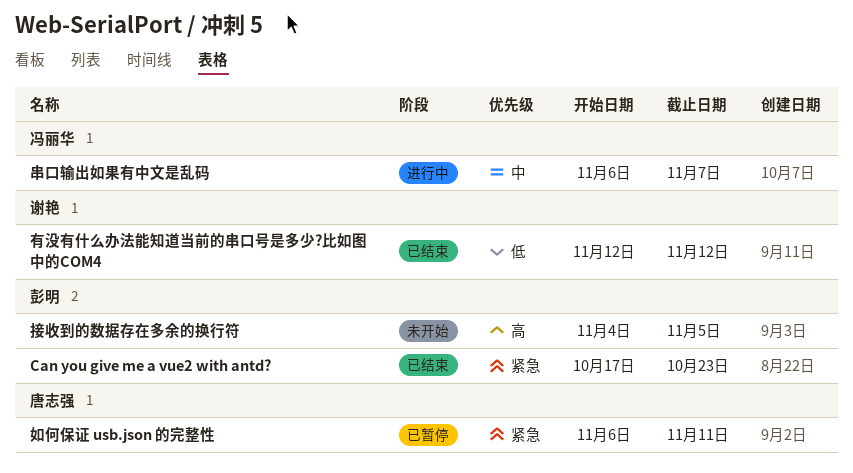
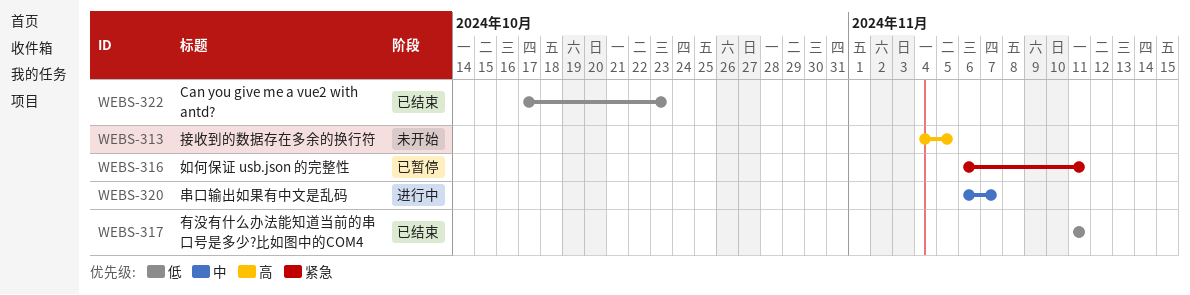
Can you give me a vue2 with antd?, priority: 紧急 -> 低
有没有什么办法能知道当前的串口号是多少?比如图中的COM4, start: Nov 12 -> Nov 11
有没有什么办法能知道当前的串口号是多少?比如图中的COM4, due: Nov 12 -> Nov 11

